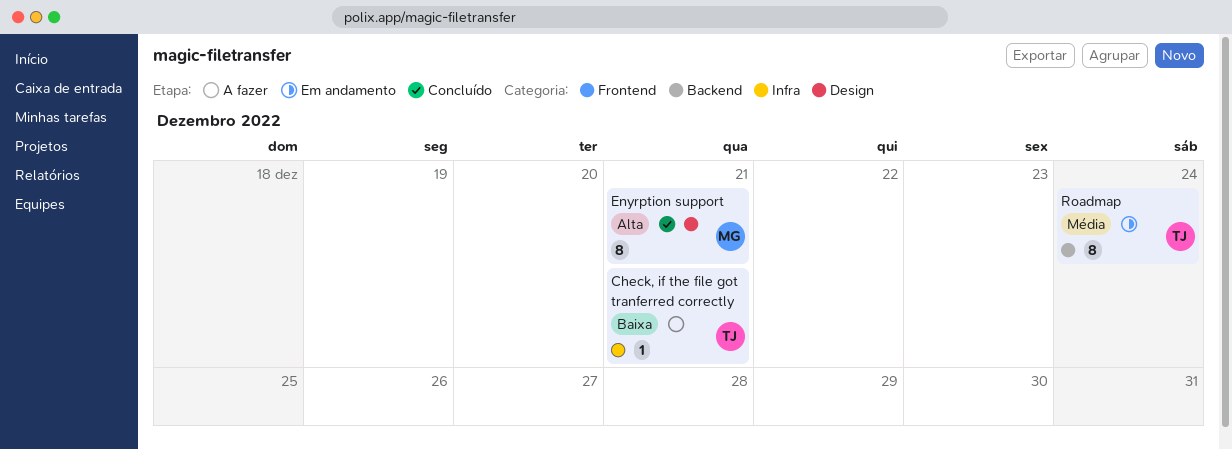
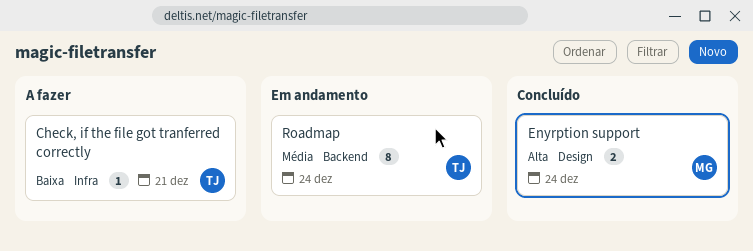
Enyrption support, estimate: 8 -> 2
Enyrption support, due: Dec 21 -> Dec 24

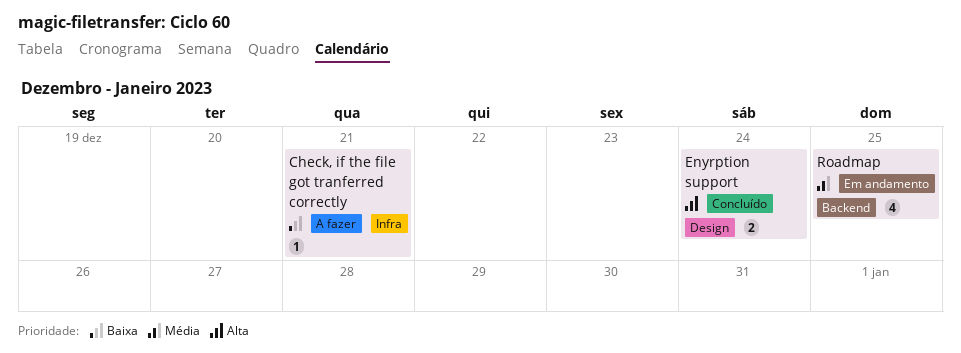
Roadmap, estimate: 8 -> 4
Roadmap, due: Dec 24 -> Dec 25

